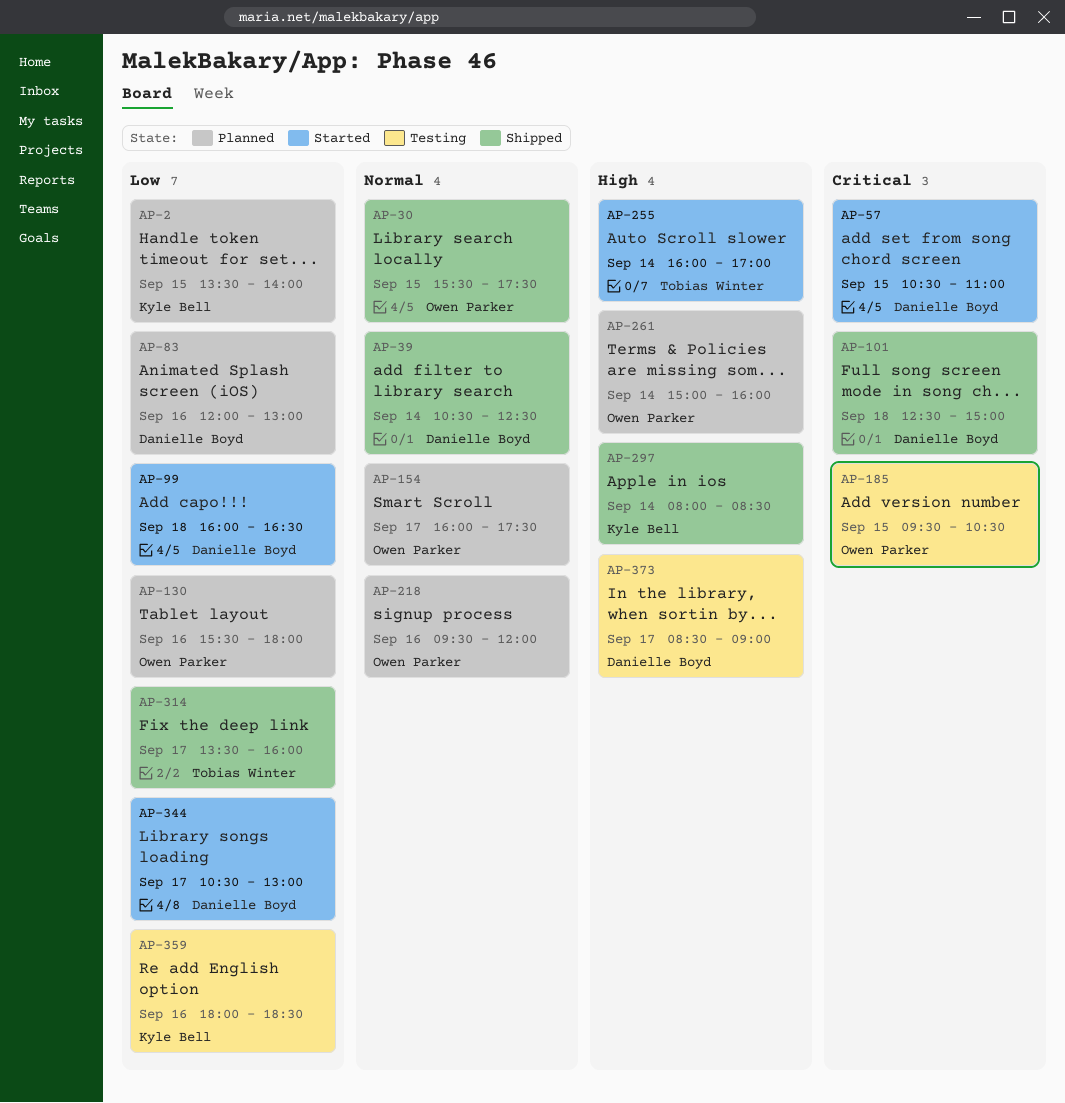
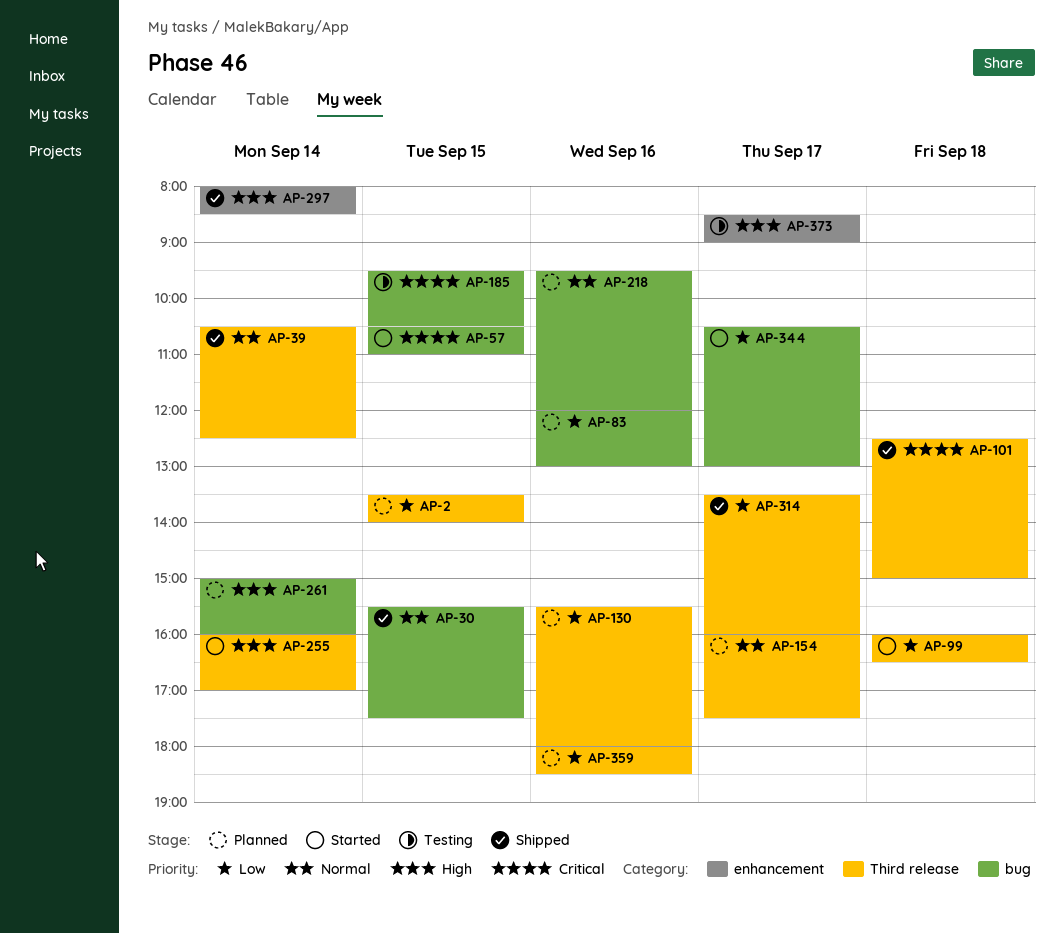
AP-359, status: Testing -> Planned

